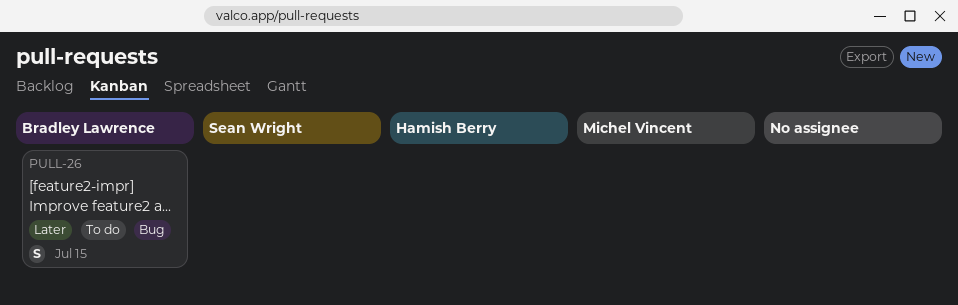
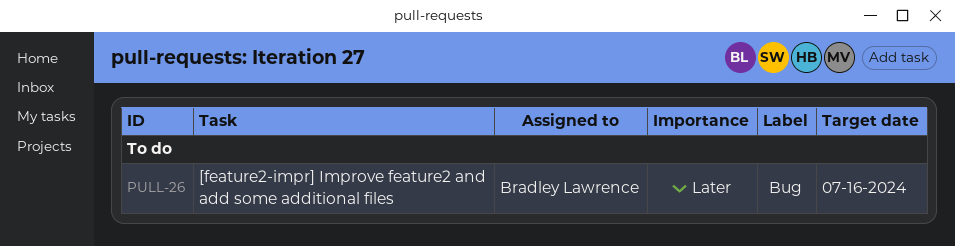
PULL-26, due: Jul 15 -> Jul 16

